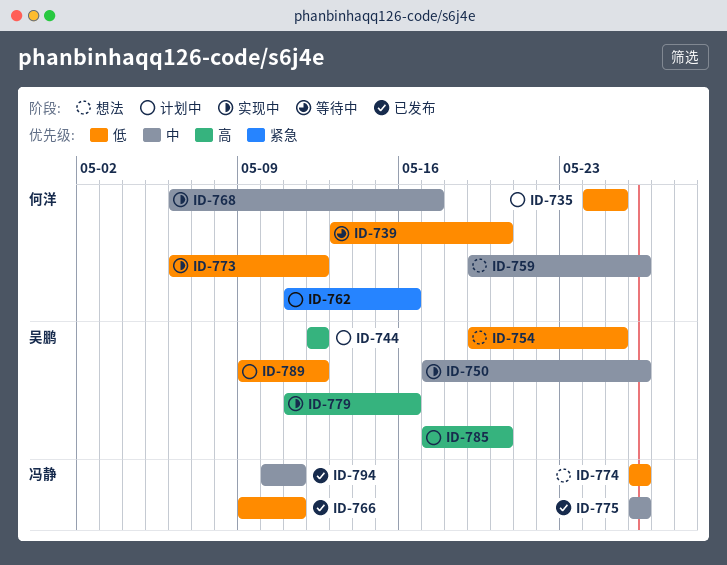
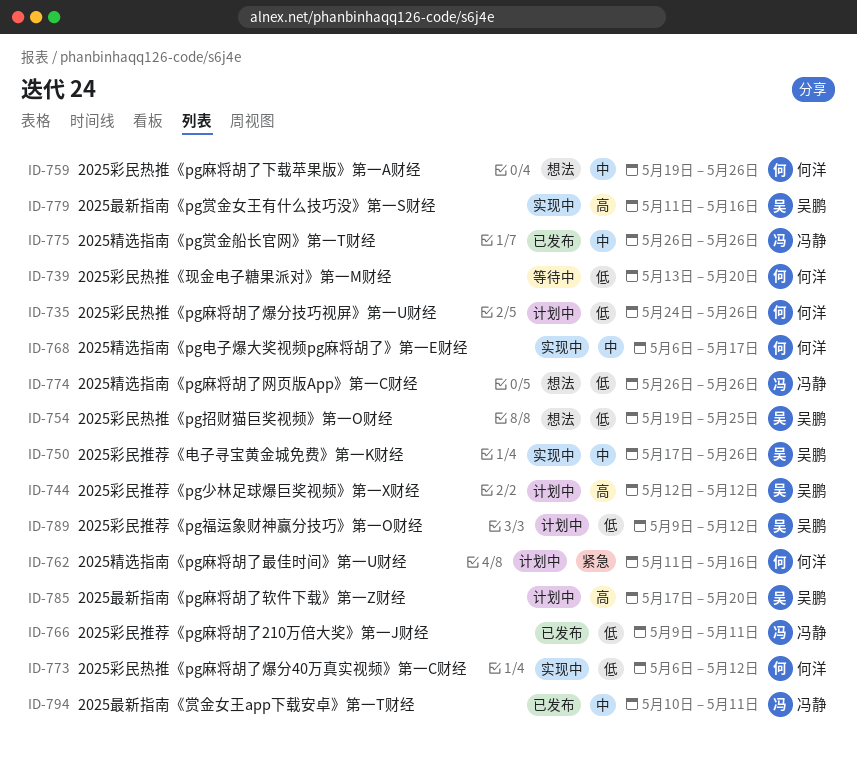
ID-735, due: May 25 -> May 26

